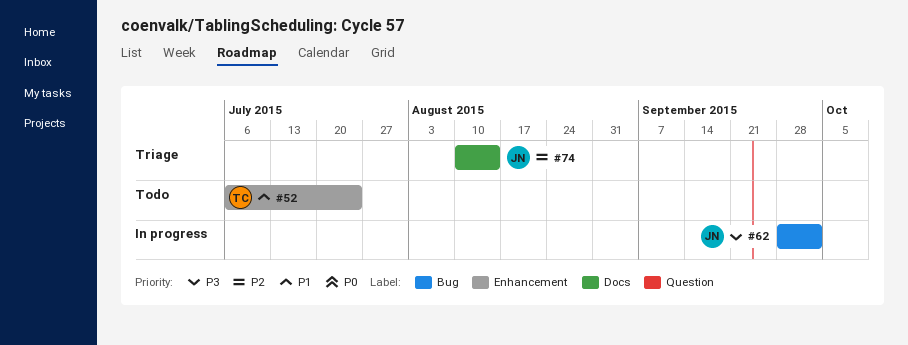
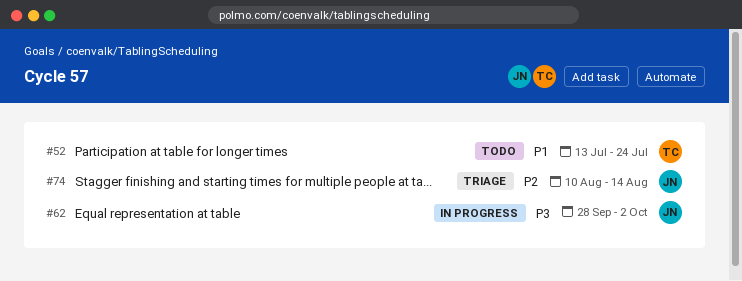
#52, start: Jul 6 -> Jul 13

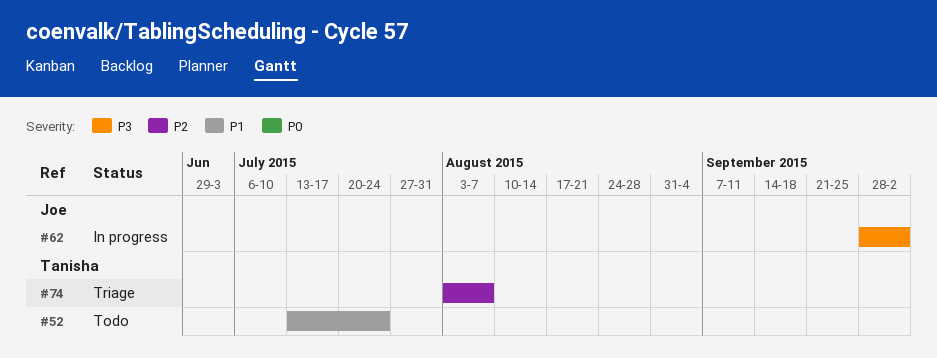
#74, owner: Joe -> Tanisha
#74, start: Aug 10 -> Aug 3
#74, due: Aug 14 -> Aug 7

